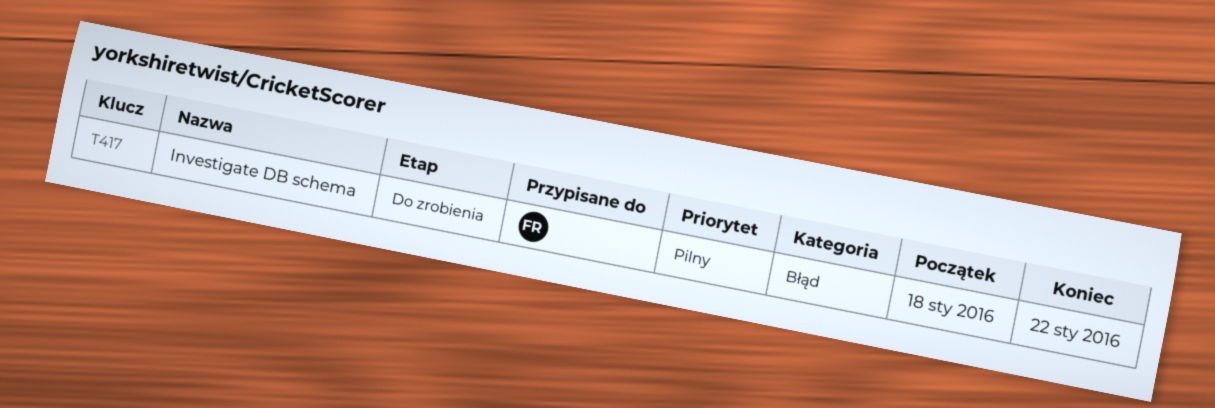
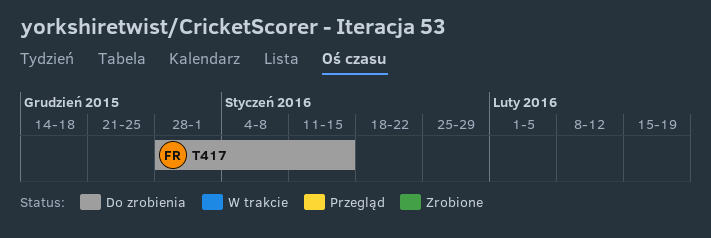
T417, start: Jan 18 -> Dec 28
T417, due: Jan 22 -> Jan 15

